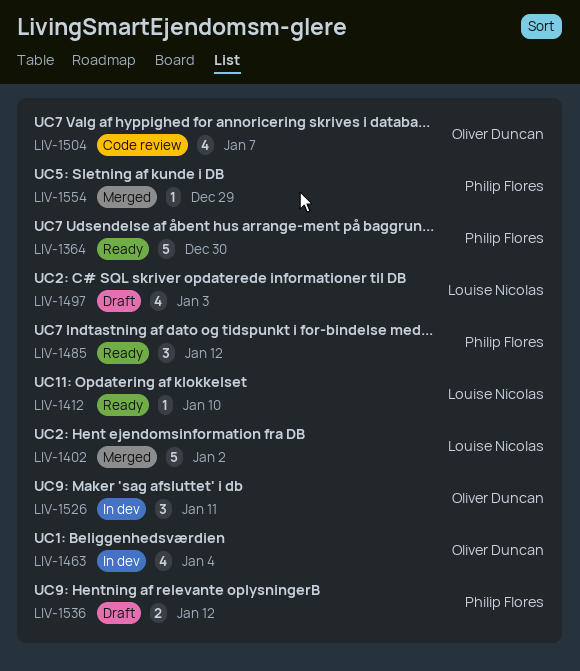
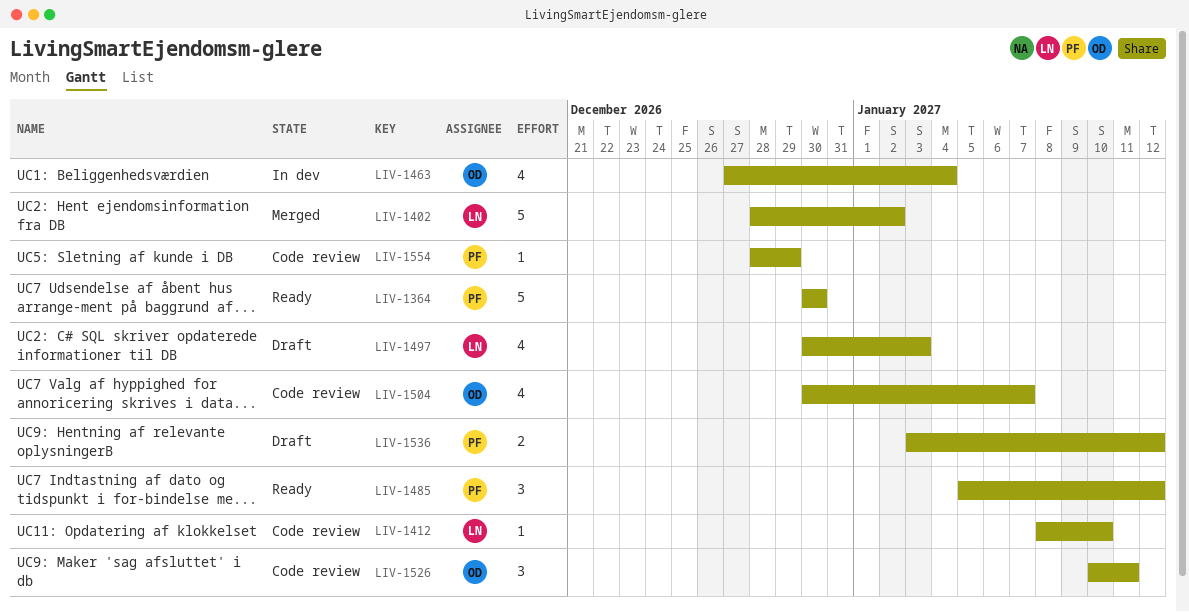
LIV-1412, status: Ready -> Code review
LIV-1526, status: In dev -> Code review
LIV-1554, status: Merged -> Code review

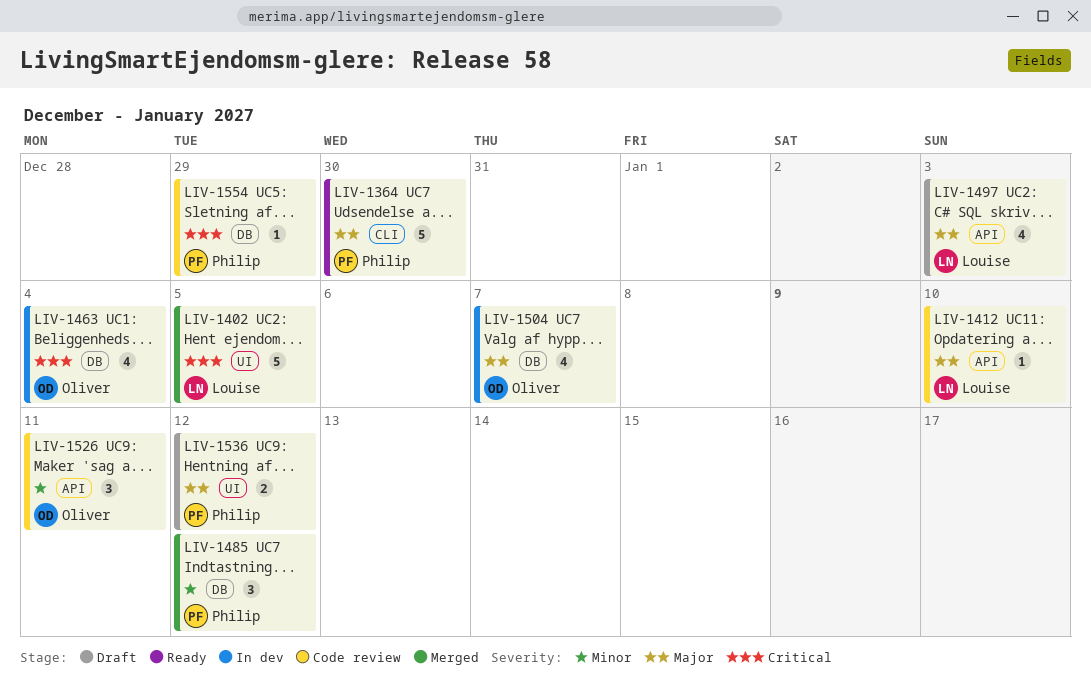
LIV-1402, due: Jan 2 -> Jan 5
LIV-1485, status: Ready -> Merged
LIV-1504, status: Code review -> In dev

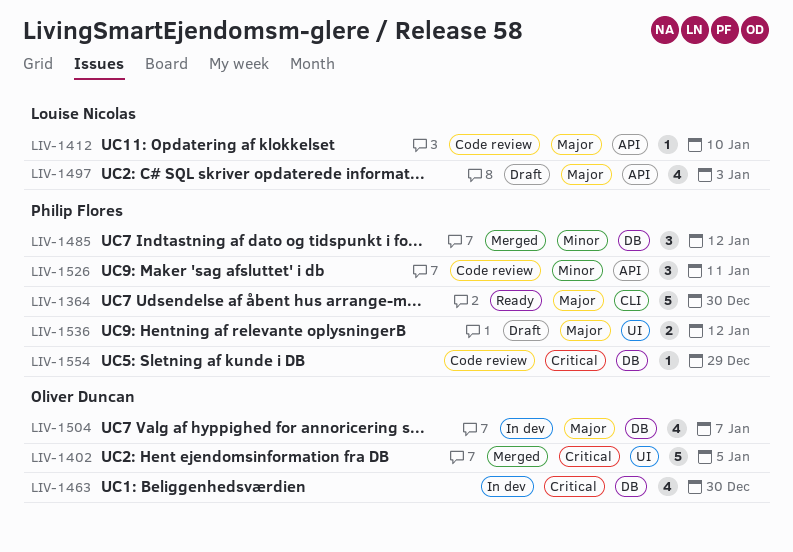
LIV-1402, owner: Louise Nicolas -> Oliver Duncan
LIV-1463, due: Jan 4 -> Dec 30
LIV-1526, owner: Oliver Duncan -> Philip Flores

